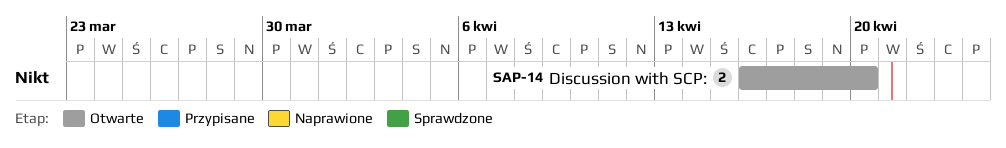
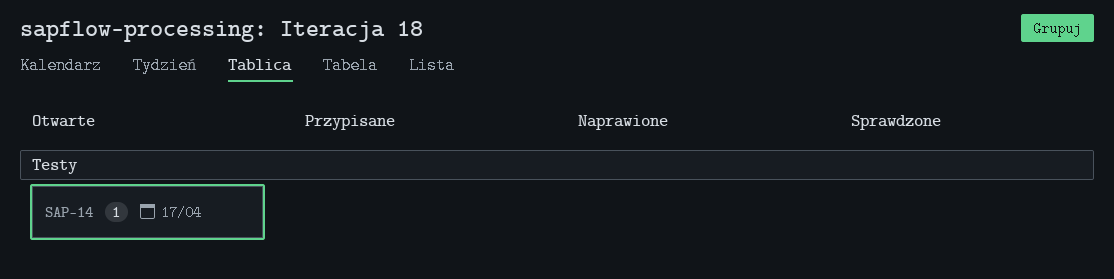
SAP-14, estimate: 2 -> 1
SAP-14, due: Apr 20 -> Apr 17

